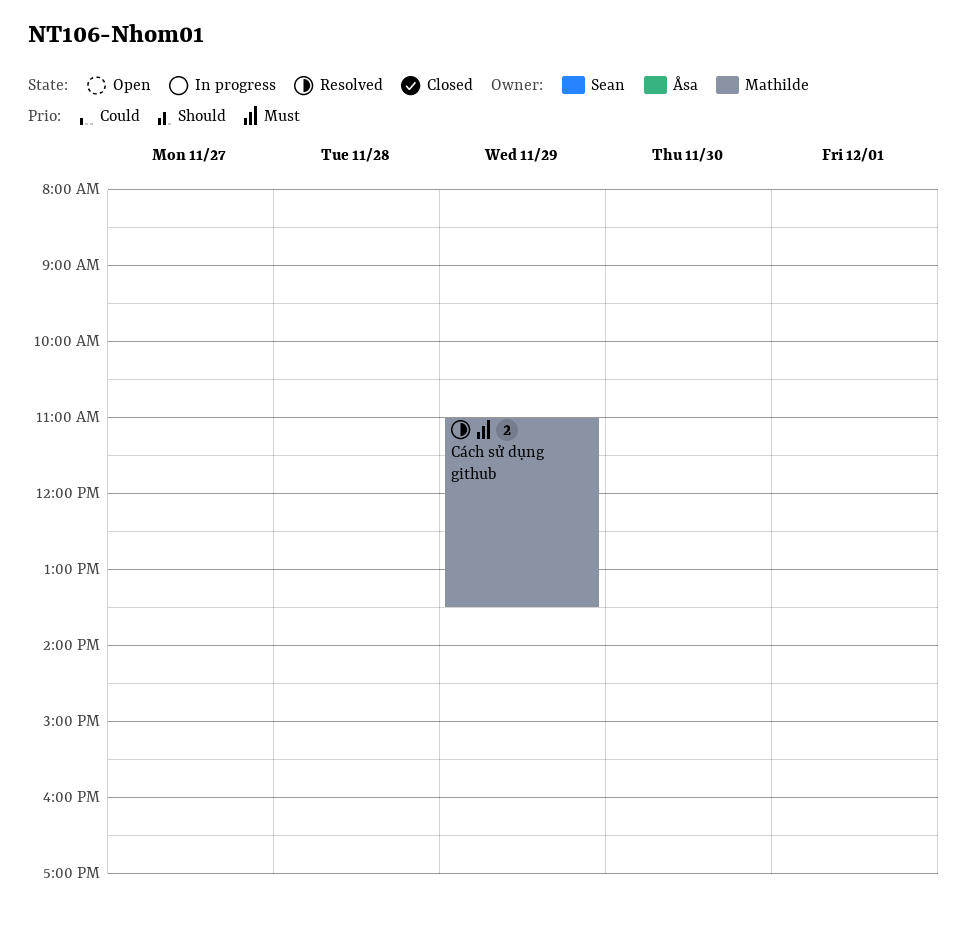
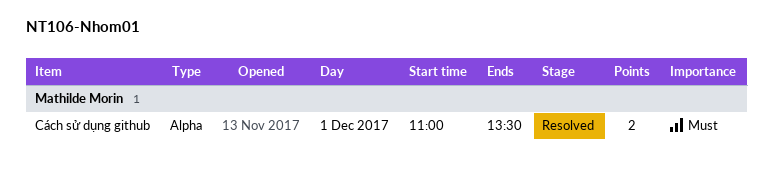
Cách sử dụng github, day: Nov 29 -> Dec 1

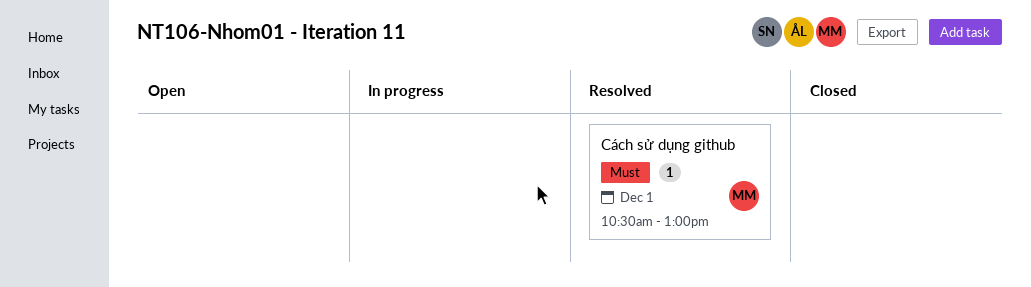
Cách sử dụng github, estimate: 2 -> 1
Cách sử dụng github, begins: 11:00 -> 10:30
Cách sử dụng github, ends: 13:30 -> 13:00

